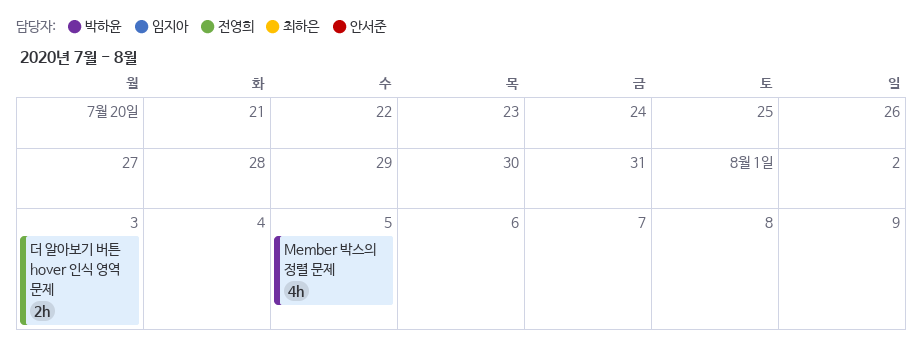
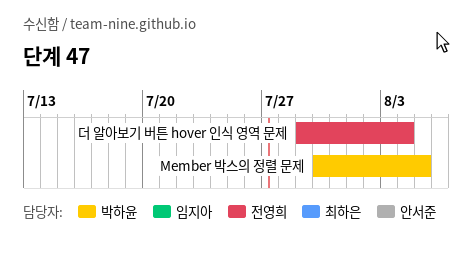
더 알아보기 버튼 hover 인식 영역 문제, due: Aug 3 -> Aug 4

